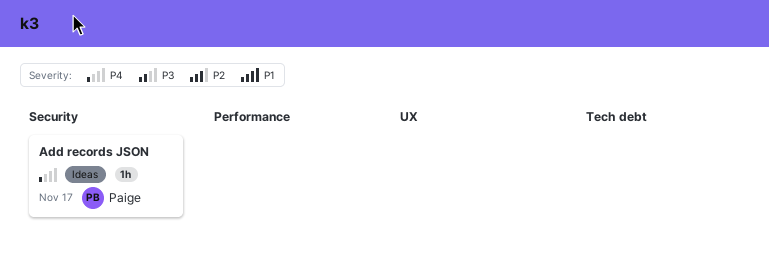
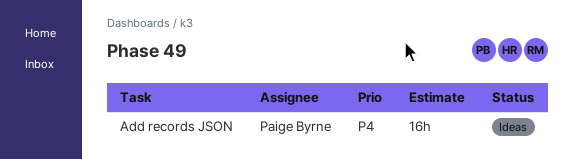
Add records JSON, estimate: 1h -> 16h

